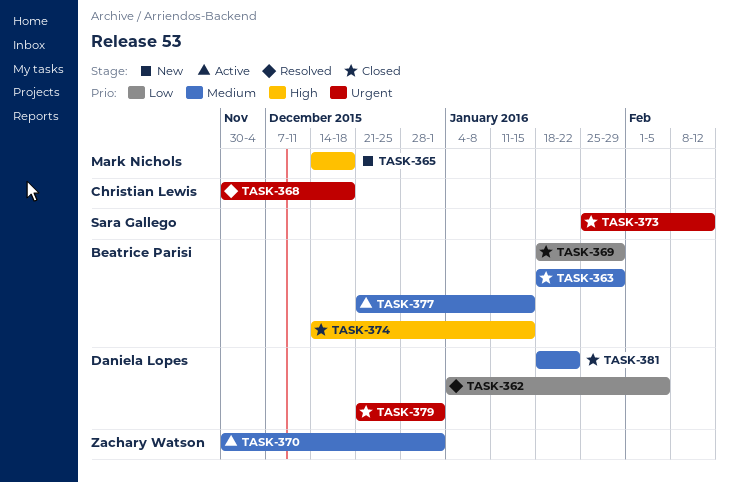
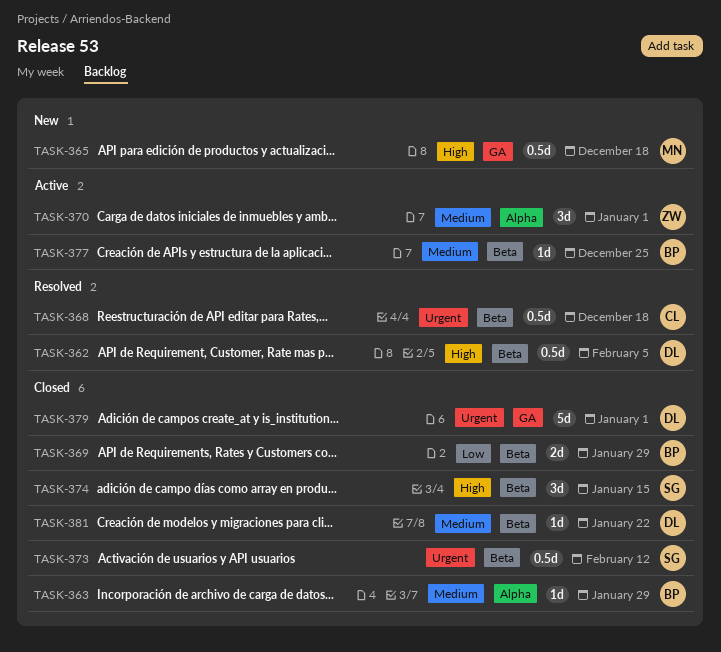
TASK-362, priority: Low -> High
TASK-374, owner: Beatrice Parisi -> Sara Gallego
TASK-377, due: Jan 15 -> Dec 25

